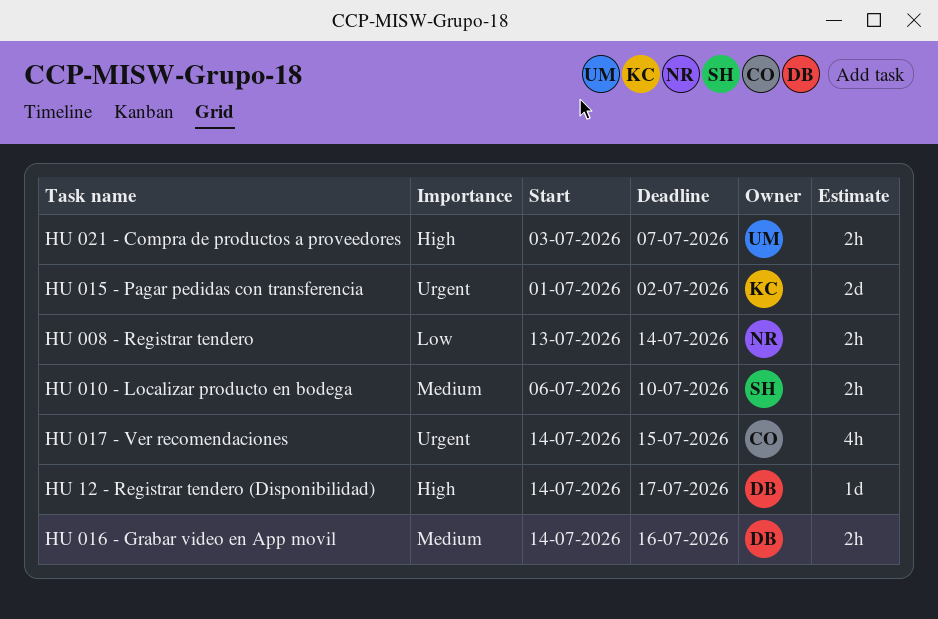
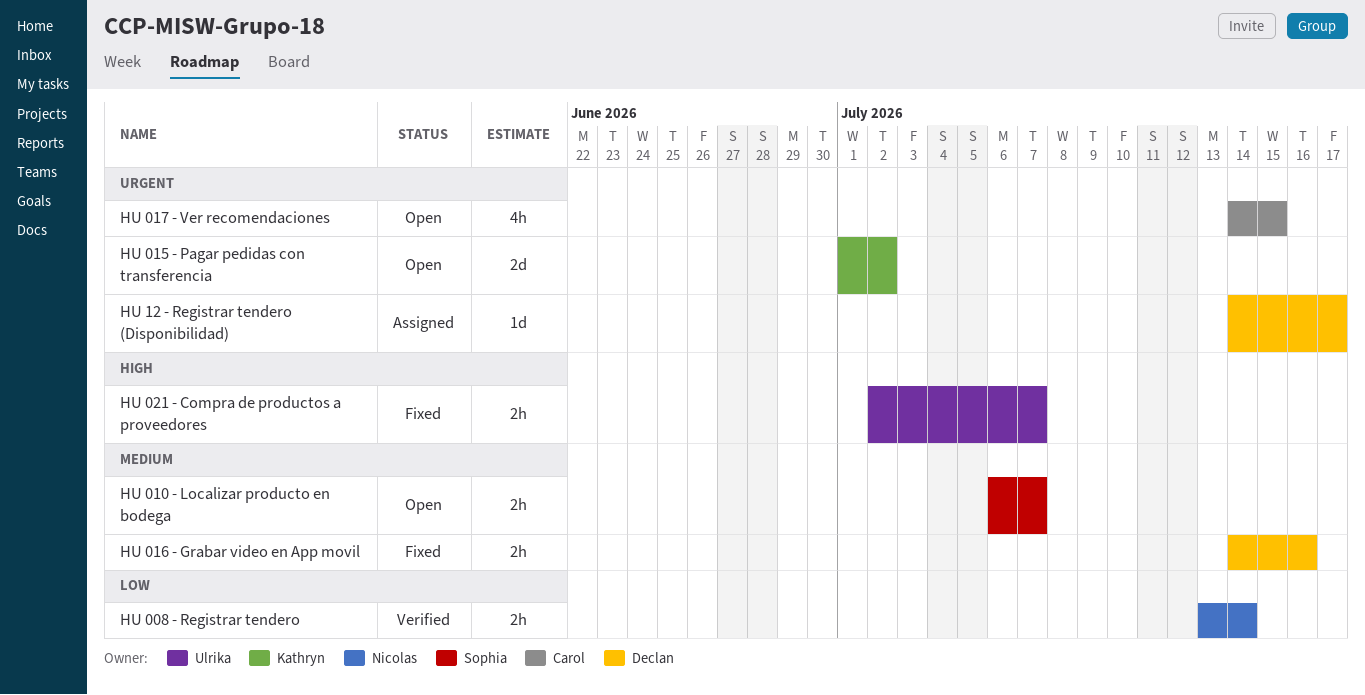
HU 010 - Localizar producto en bodega, due: Jul 10 -> Jul 7
HU 021 - Compra de productos a proveedores, start: Jul 3 -> Jul 2
HU 12 - Registrar tendero (Disponibilidad), priority: High -> Urgent

